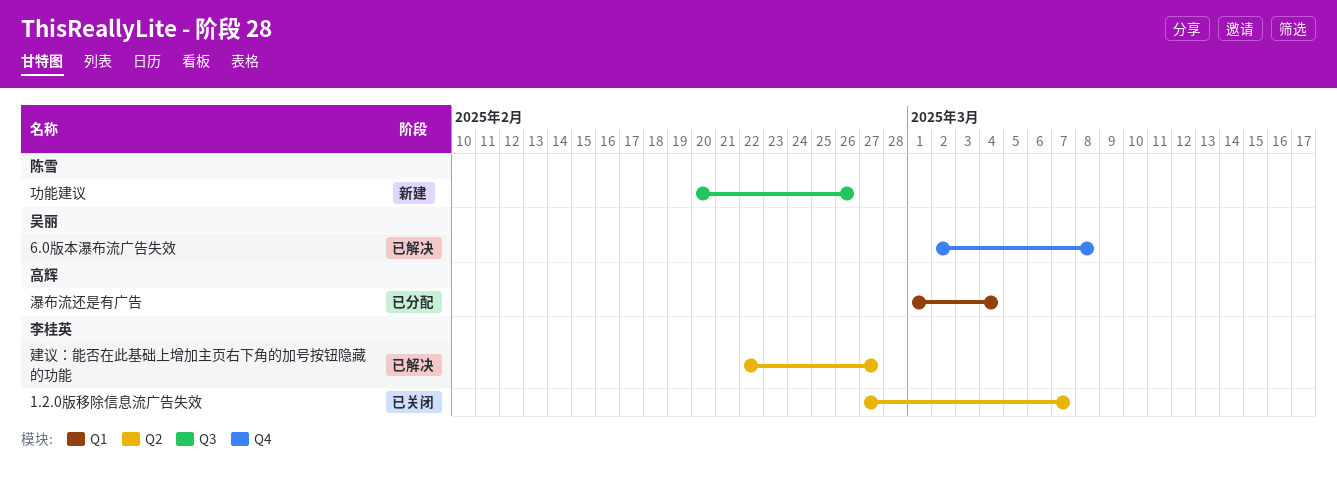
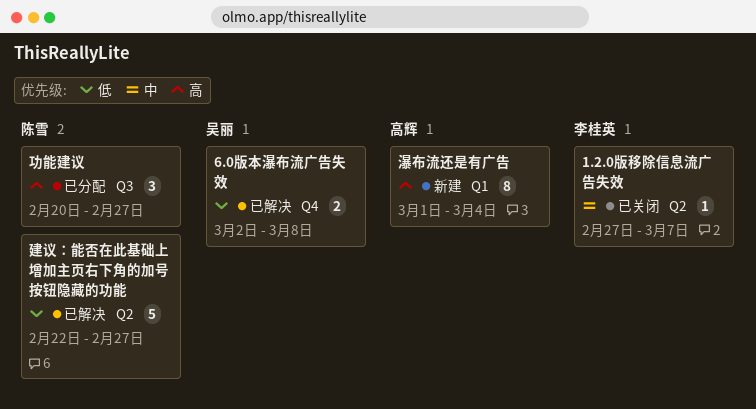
功能建议, status: 新建 -> 已分配
功能建议, due: Feb 26 -> Feb 27
建议：能否在此基础上增加主页右下角的加号按钮隐藏的功能, owner: 李桂英 -> 陈雪
瀑布流还是有广告, status: 已分配 -> 新建

